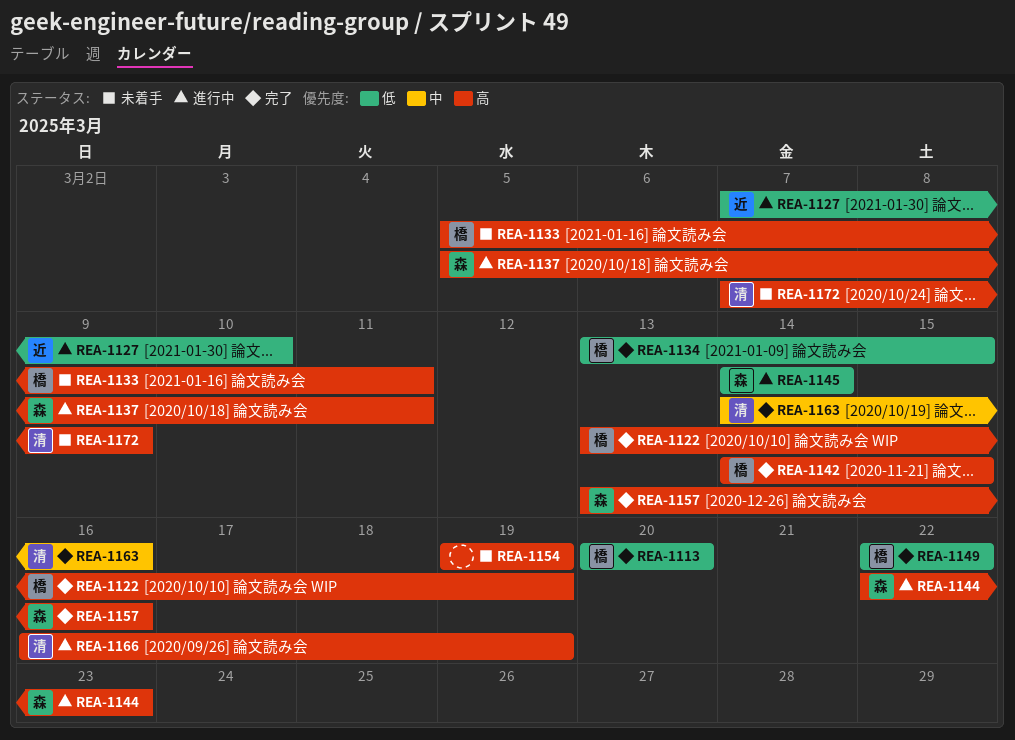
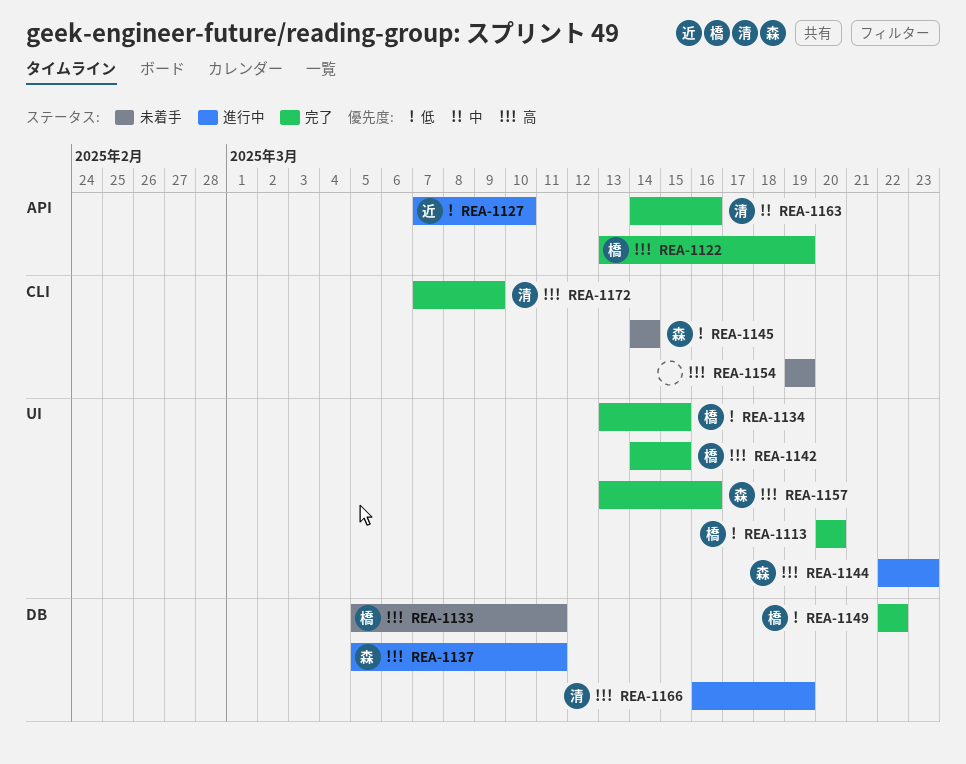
REA-1145, status: 進行中 -> 未着手
REA-1172, status: 未着手 -> 完了

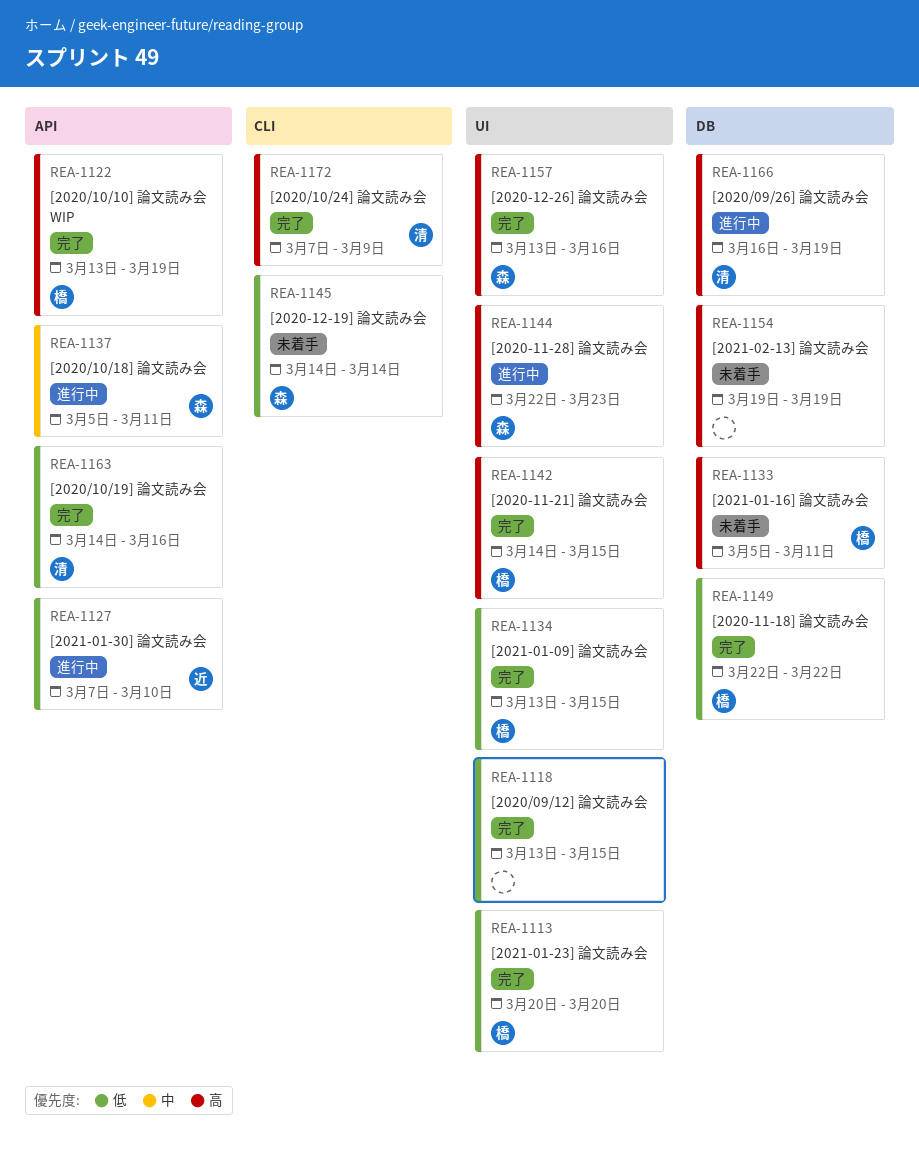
REA-1118: none -> present
REA-1137, priority: 高 -> 中
REA-1137, label: DB -> API
REA-1154, label: CLI -> DB
REA-1163, priority: 中 -> 低

